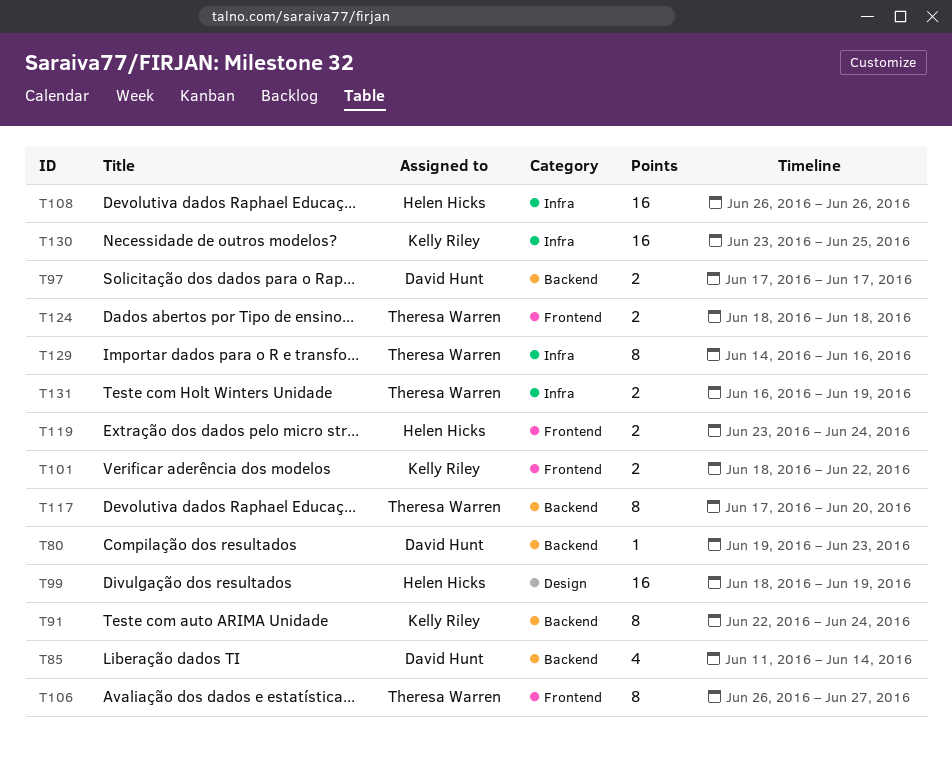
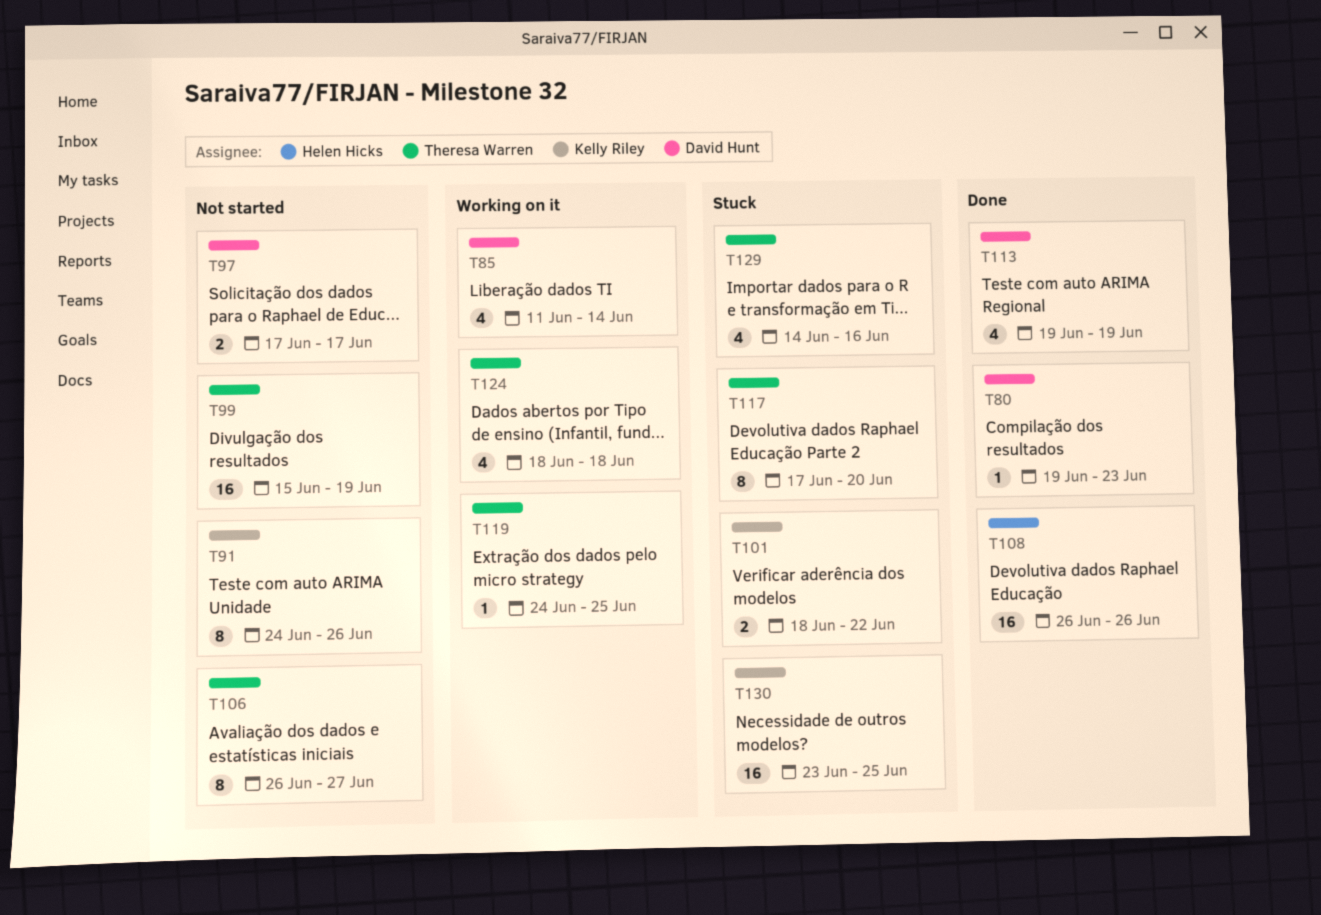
T91, start: Jun 22 -> Jun 24
T91, due: Jun 24 -> Jun 26
T99, owner: Helen Hicks -> Theresa Warren
T99, start: Jun 18 -> Jun 15
T113: none -> present
T119, owner: Helen Hicks -> Theresa Warren
T119, estimate: 2 -> 1
T119, start: Jun 23 -> Jun 24
T119, due: Jun 24 -> Jun 25
T124, estimate: 2 -> 4
T129, estimate: 8 -> 4
T131: present -> none

